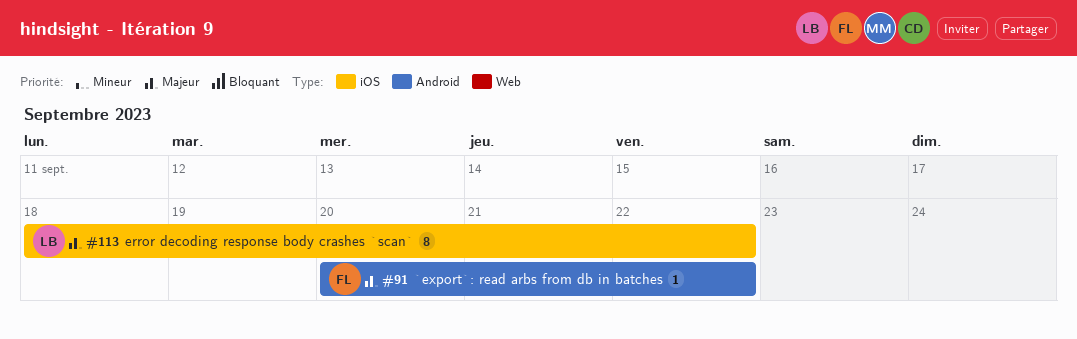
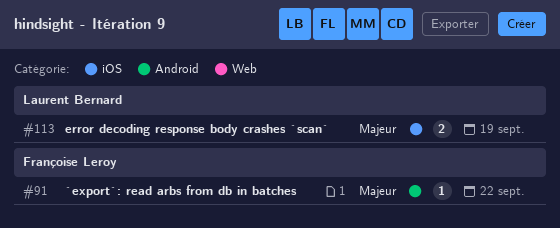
#113, estimate: 8 -> 2
#113, due: Sep 22 -> Sep 19

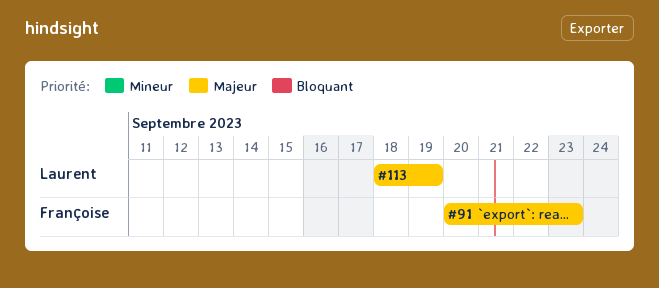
#91, due: Sep 22 -> Sep 23

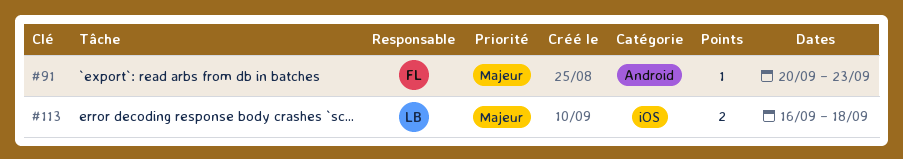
#113, start: Sep 18 -> Sep 16
#113, due: Sep 19 -> Sep 18

